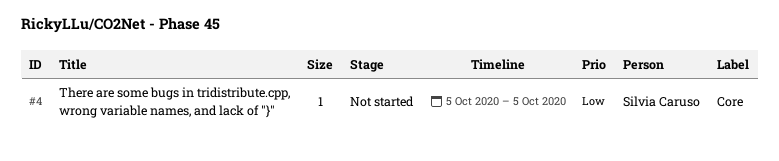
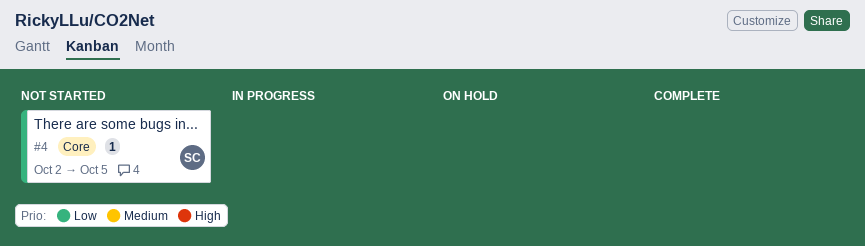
#4, start: Oct 5 -> Oct 2

